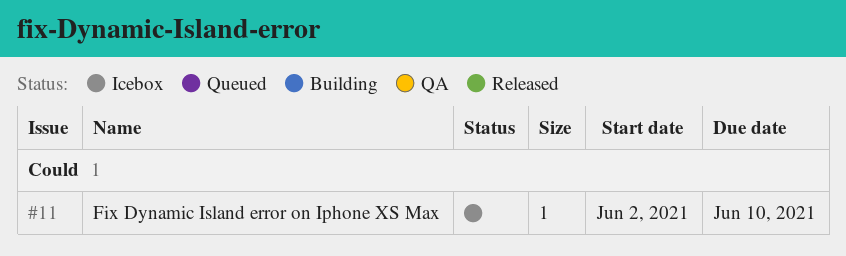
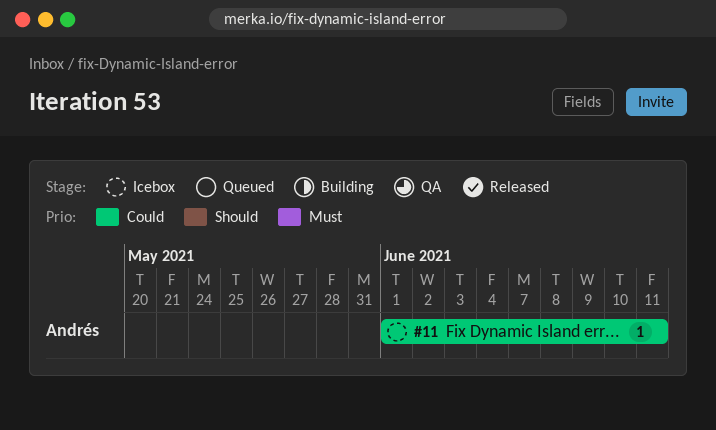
#11, start: Jun 2 -> Jun 1
#11, due: Jun 10 -> Jun 11

